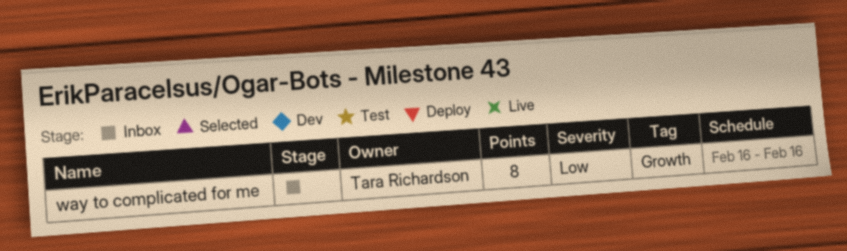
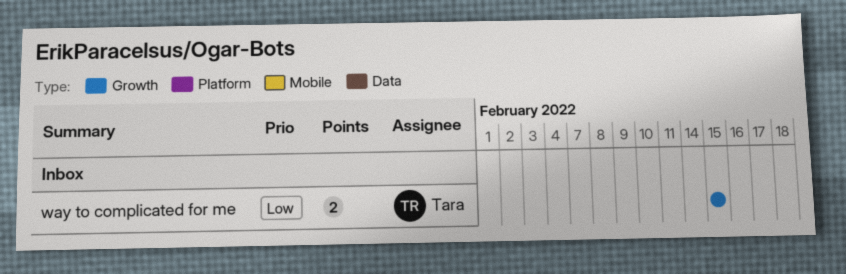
way to complicated for me, estimate: 8 -> 2
way to complicated for me, start: Feb 16 -> Feb 15
way to complicated for me, due: Feb 16 -> Feb 15

